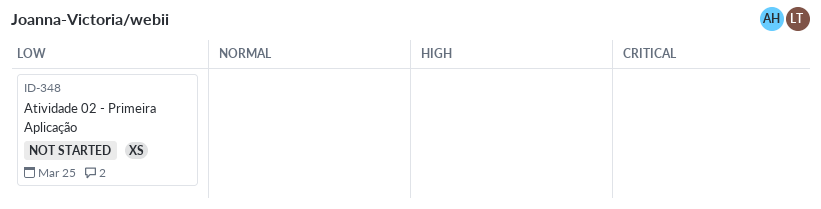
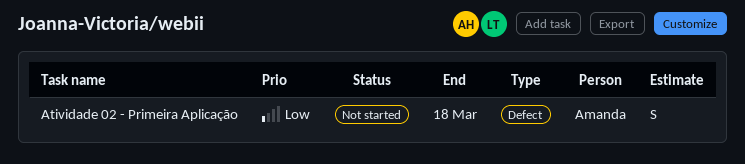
Atividade 02 - Primeira Aplicação, estimate: XS -> S
Atividade 02 - Primeira Aplicação, due: Mar 25 -> Mar 18

